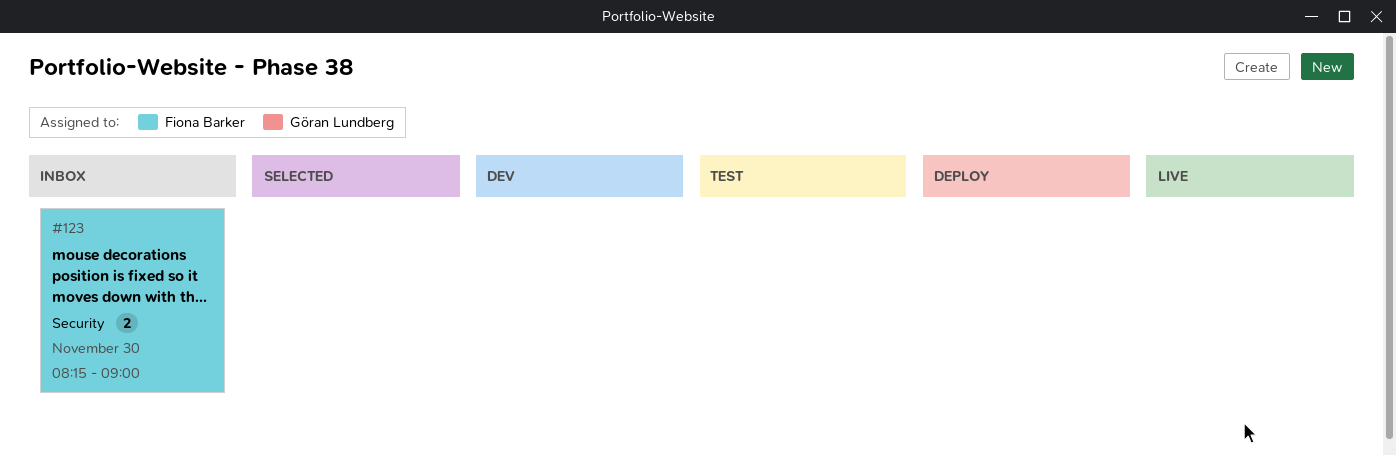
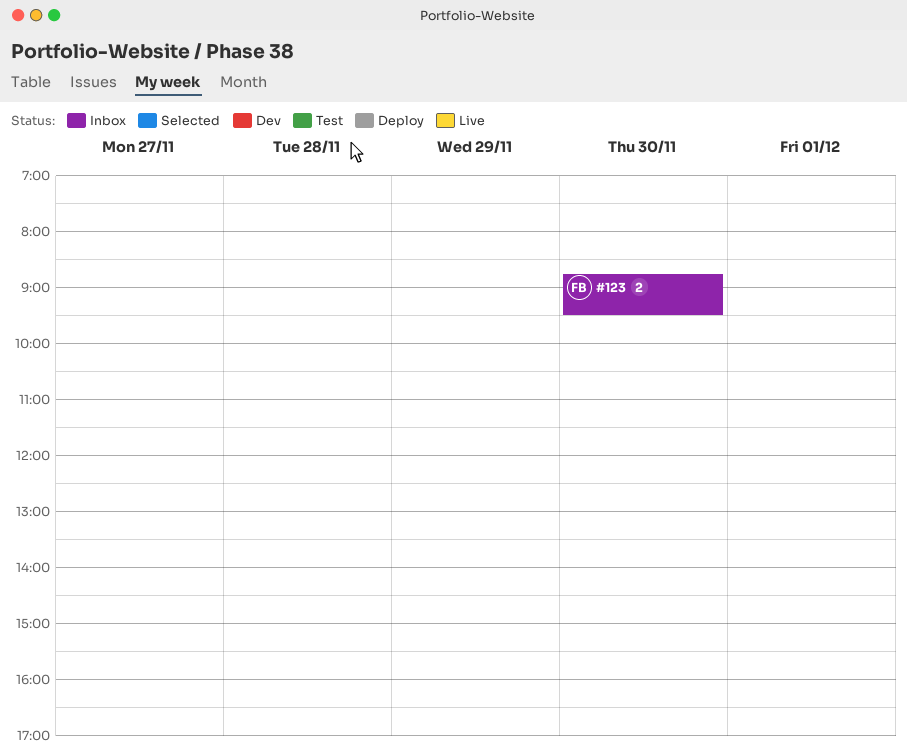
#123, begins: 08:15 -> 08:45
#123, ends: 09:00 -> 09:30

